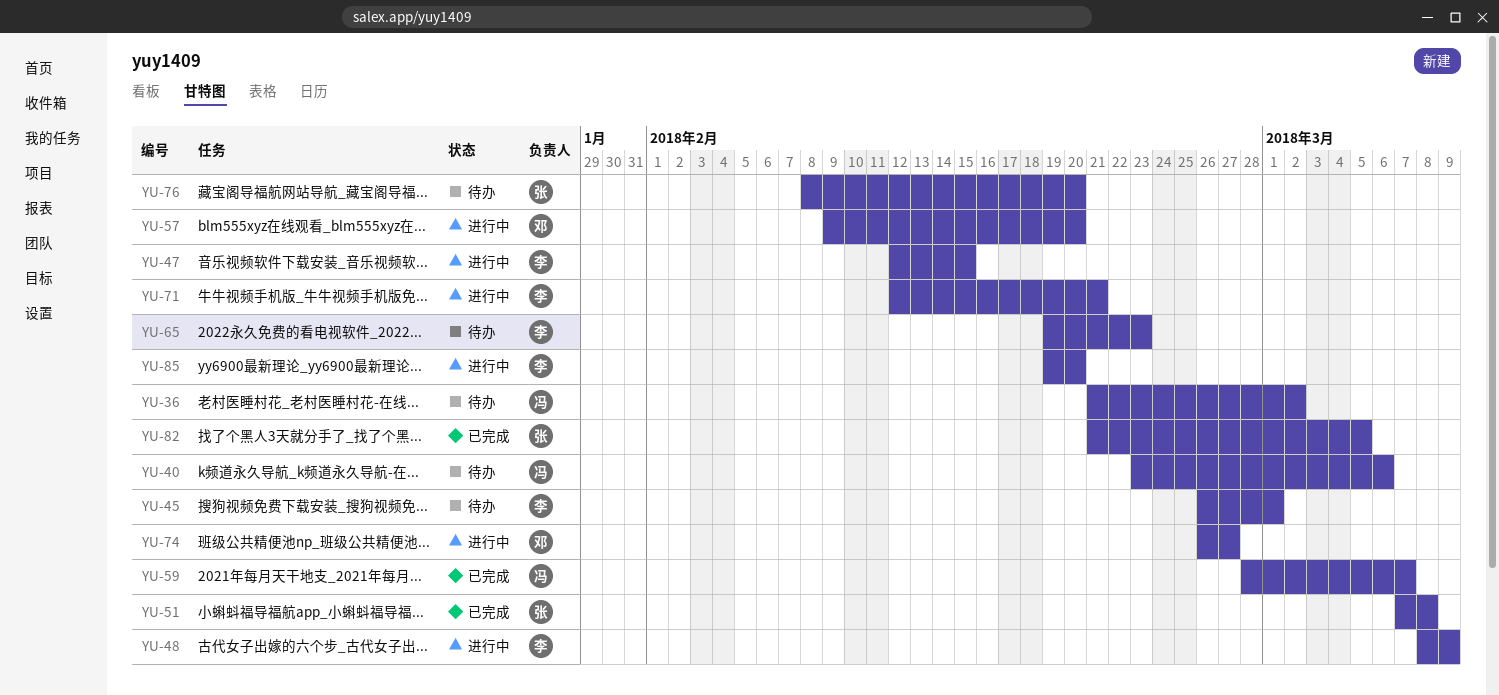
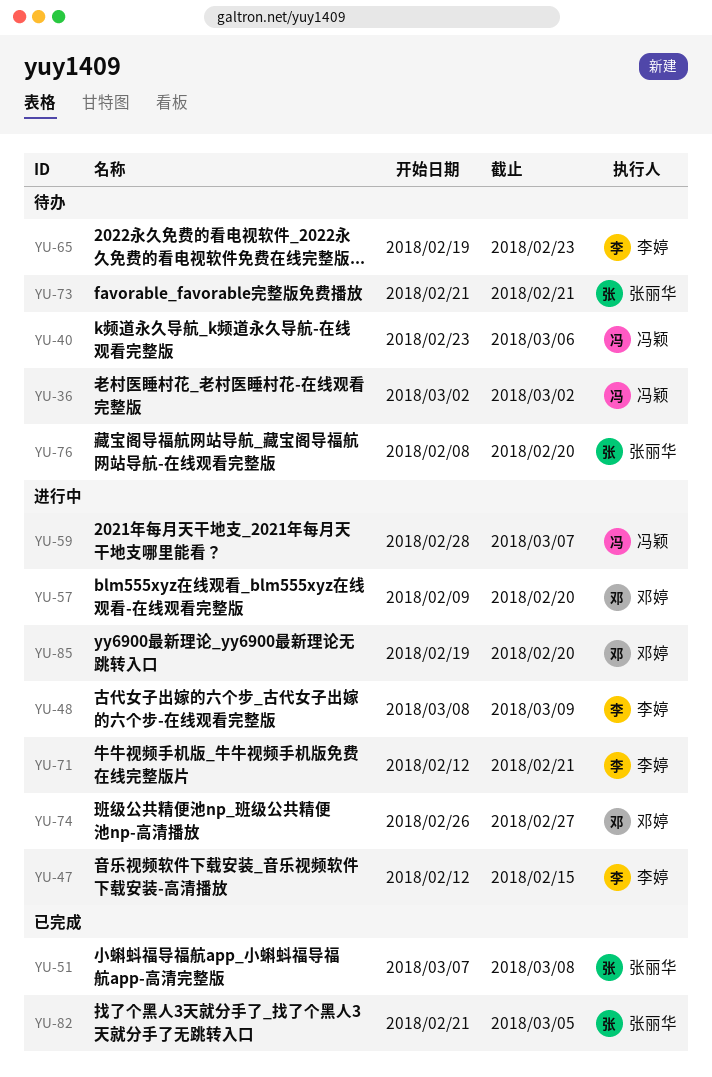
YU-36, start: Feb 21 -> Mar 2
YU-45: present -> none
YU-59, status: 已完成 -> 进行中
YU-73: none -> present
YU-85, owner: 李婷 -> 邓婷

